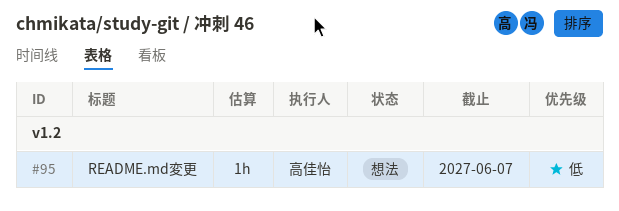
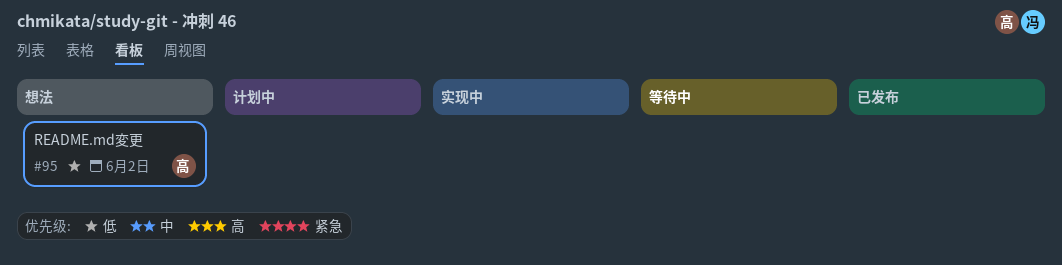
#95, due: Jun 7 -> Jun 2

